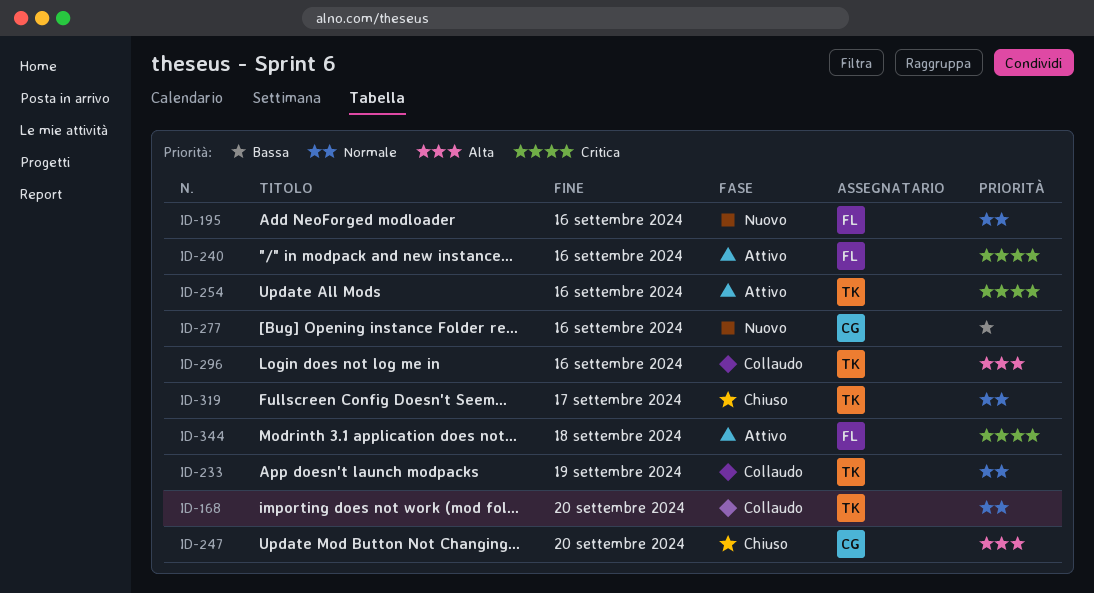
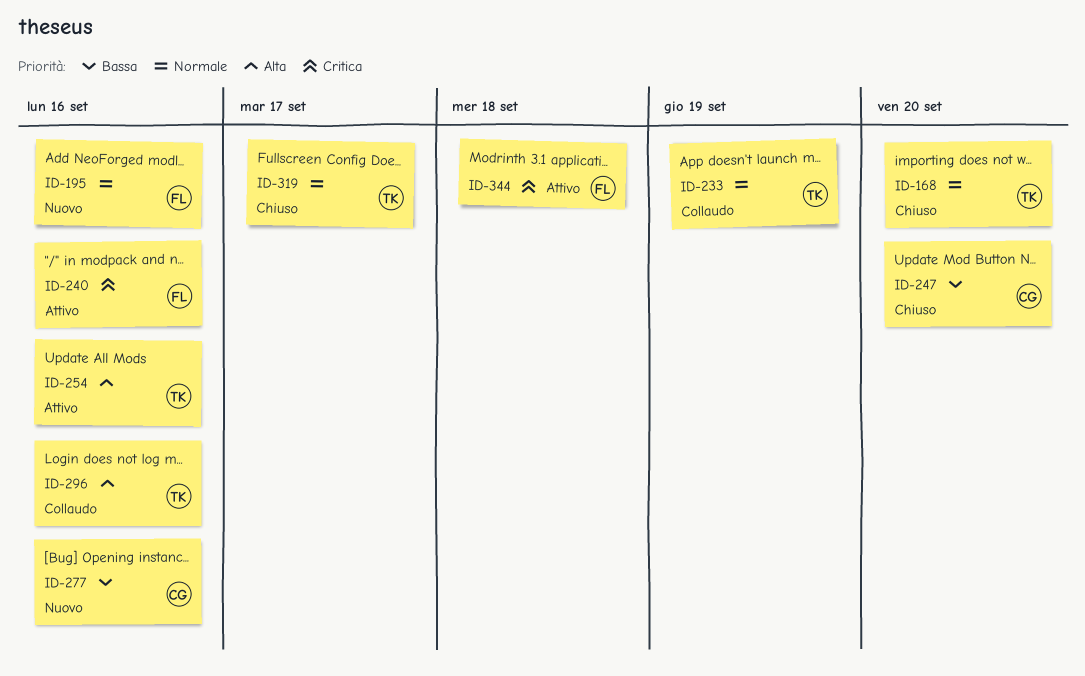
ID-168, status: Collaudo -> Chiuso
ID-247, priority: Alta -> Bassa
ID-254, priority: Critica -> Alta

